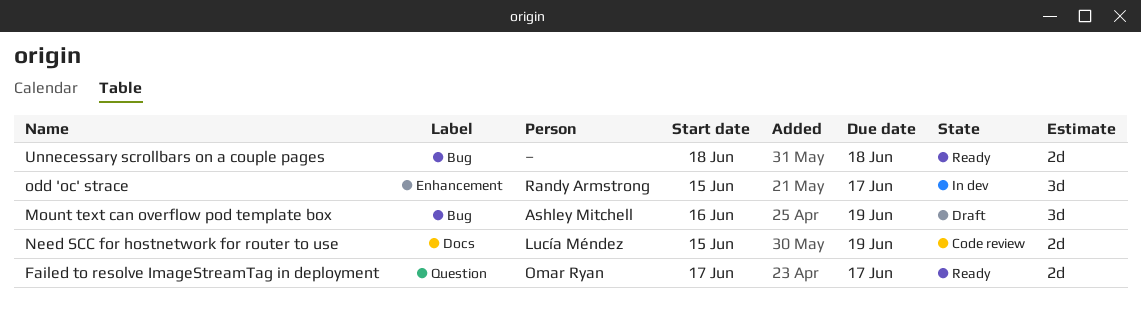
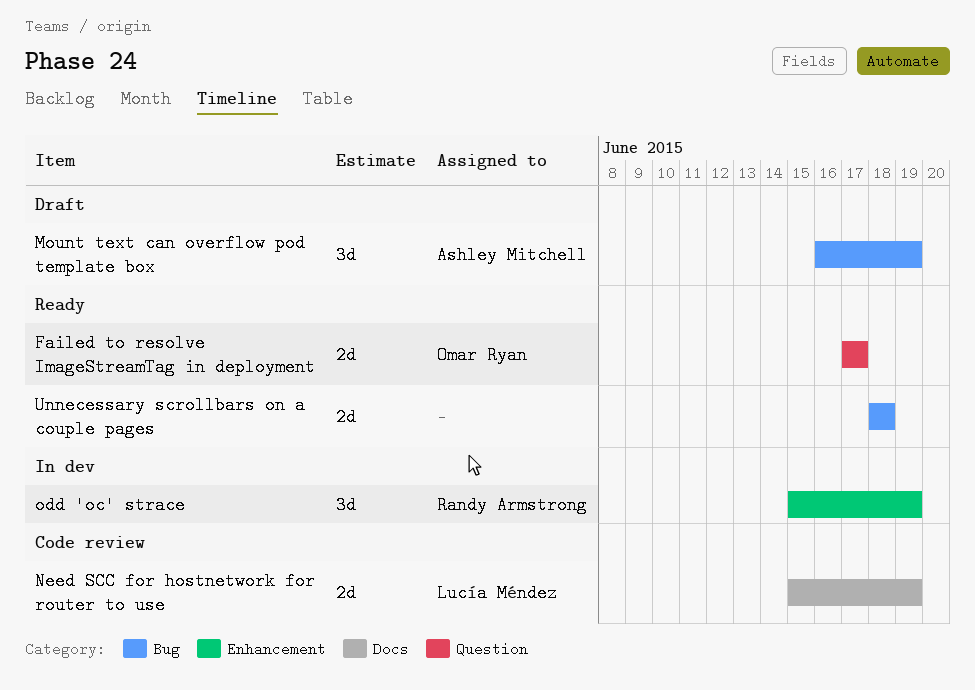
odd 'oc' strace, due: Jun 17 -> Jun 19

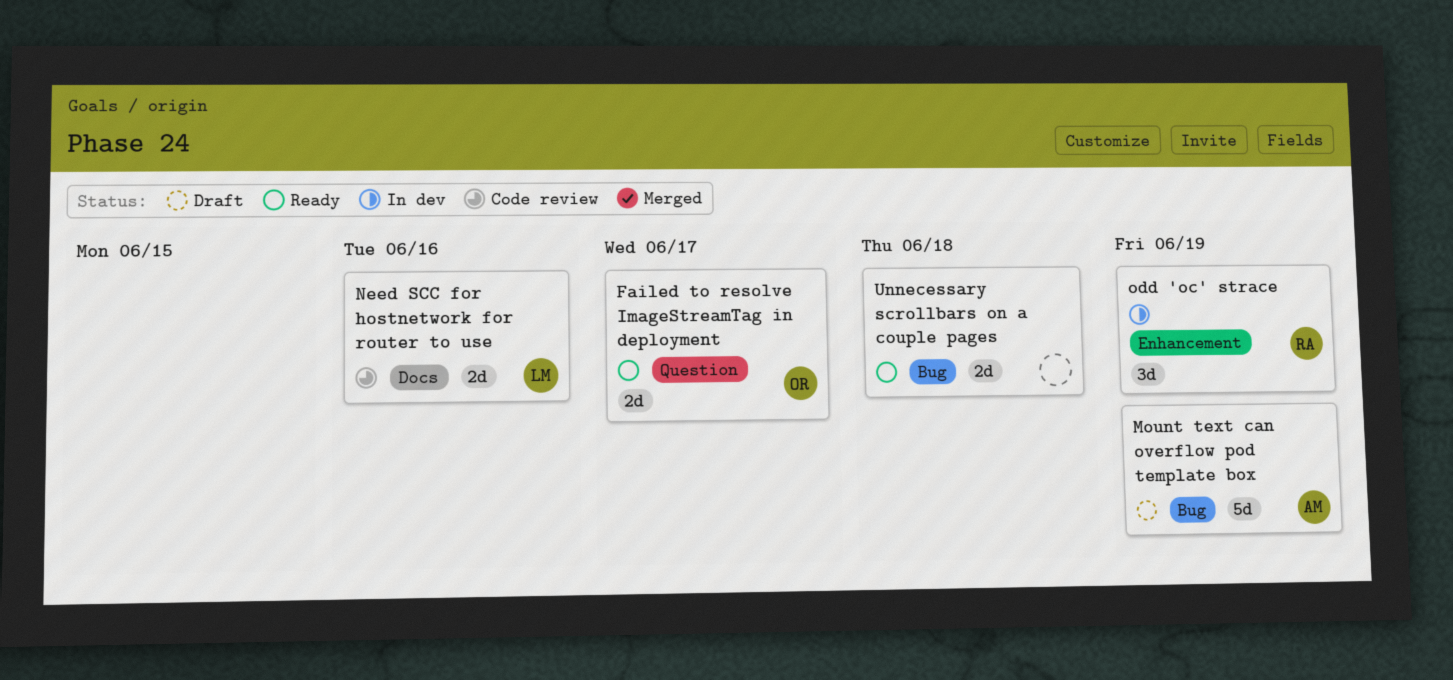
Mount text can overflow pod template box, estimate: 3d -> 5d
Need SCC for hostnetwork for router to use, due: Jun 19 -> Jun 16

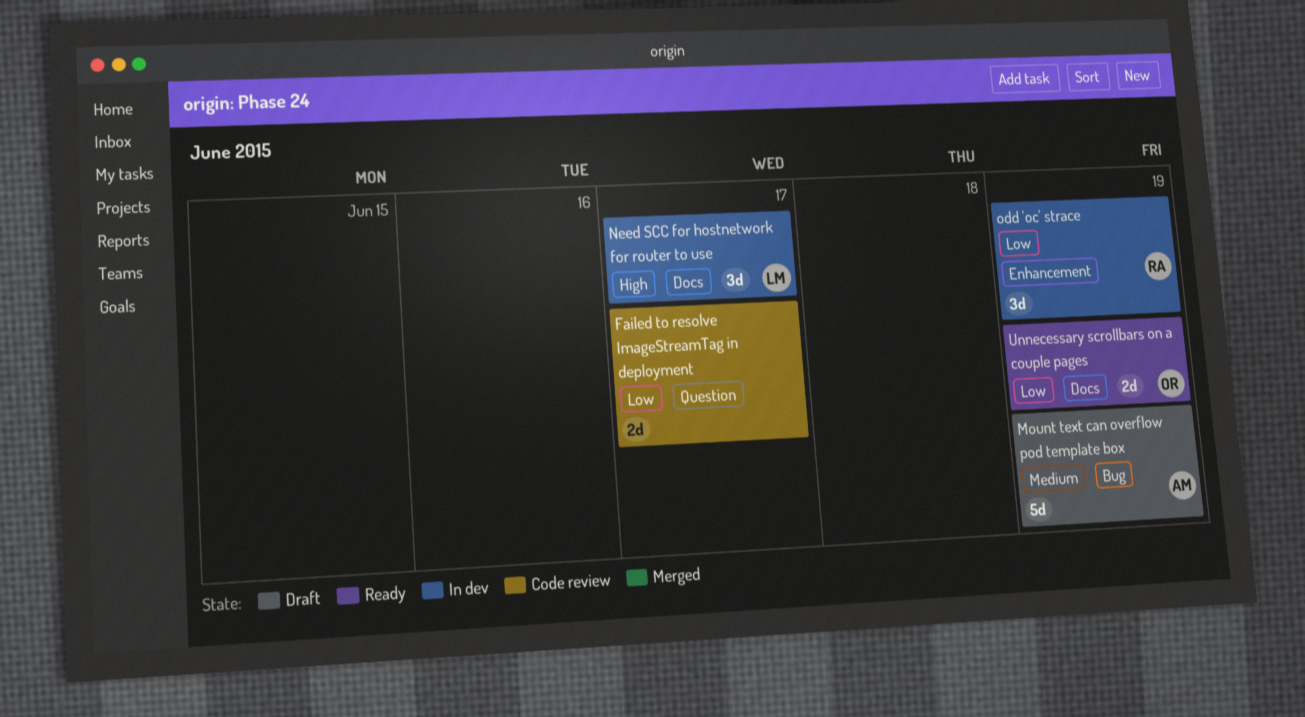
Failed to resolve ImageStreamTag in deployment, status: Ready -> Code review
Failed to resolve ImageStreamTag in deployment, owner: OR -> none
Need SCC for hostnetwork for router to use, status: Code review -> In dev
Need SCC for hostnetwork for router to use, estimate: 2d -> 3d
Need SCC for hostnetwork for router to use, due: Jun 16 -> Jun 17
Unnecessary scrollbars on a couple pages, owner: none -> OR
Unnecessary scrollbars on a couple pages, label: Bug -> Docs
Unnecessary scrollbars on a couple pages, due: Jun 18 -> Jun 19

